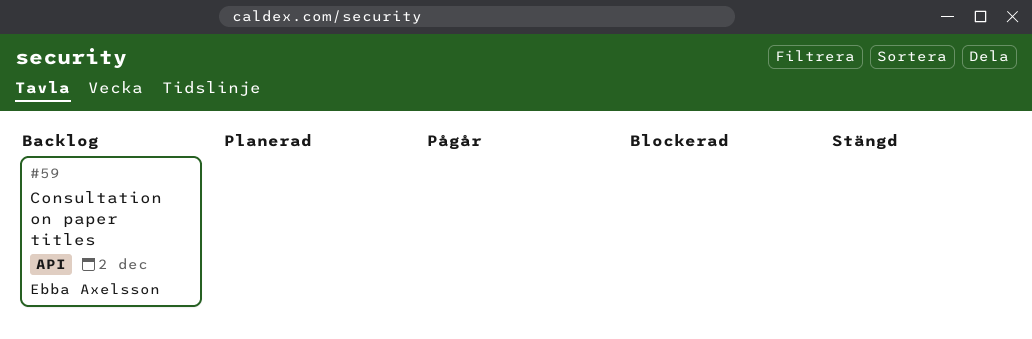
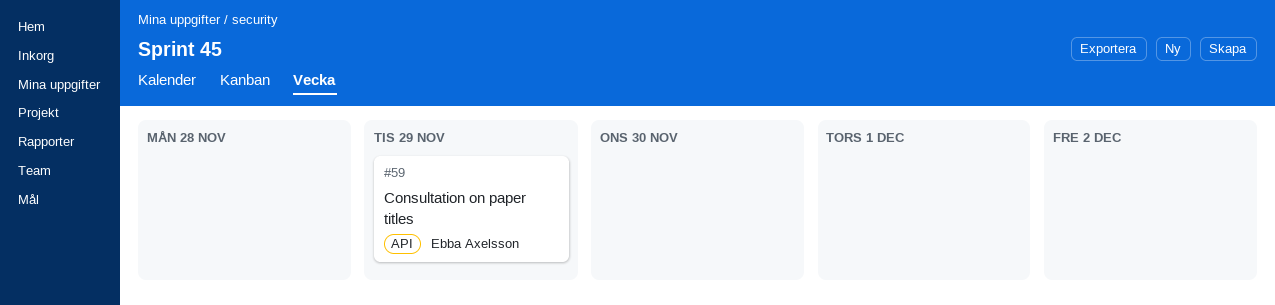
#59, due: Dec 2 -> Nov 29

